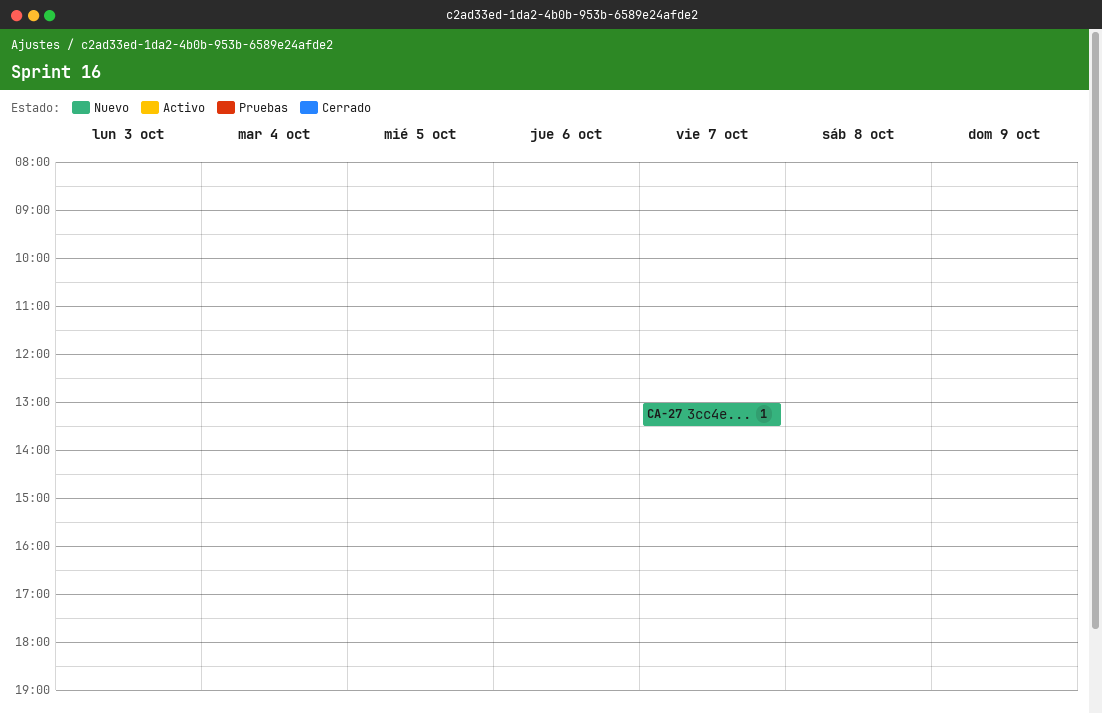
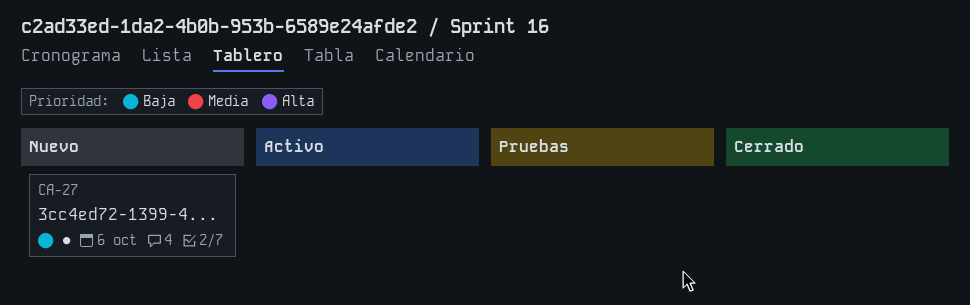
CA-27, day: Oct 7 -> Oct 6

